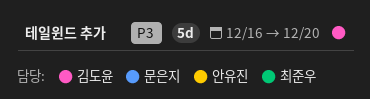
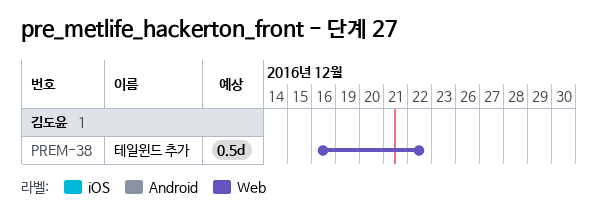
테일윈드 추가, estimate: 5d -> 0.5d
테일윈드 추가, due: Dec 20 -> Dec 22

